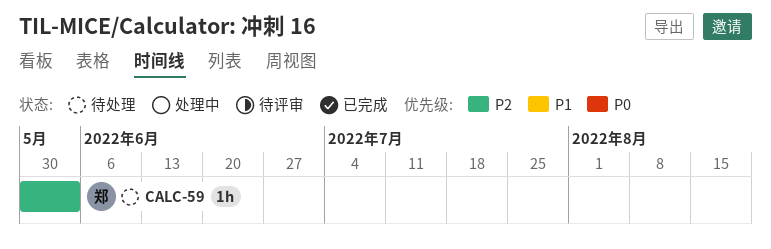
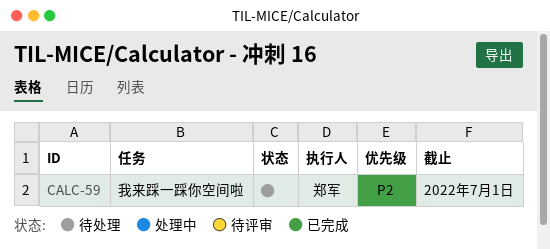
CALC-59, due: Jun 3 -> Jul 1

